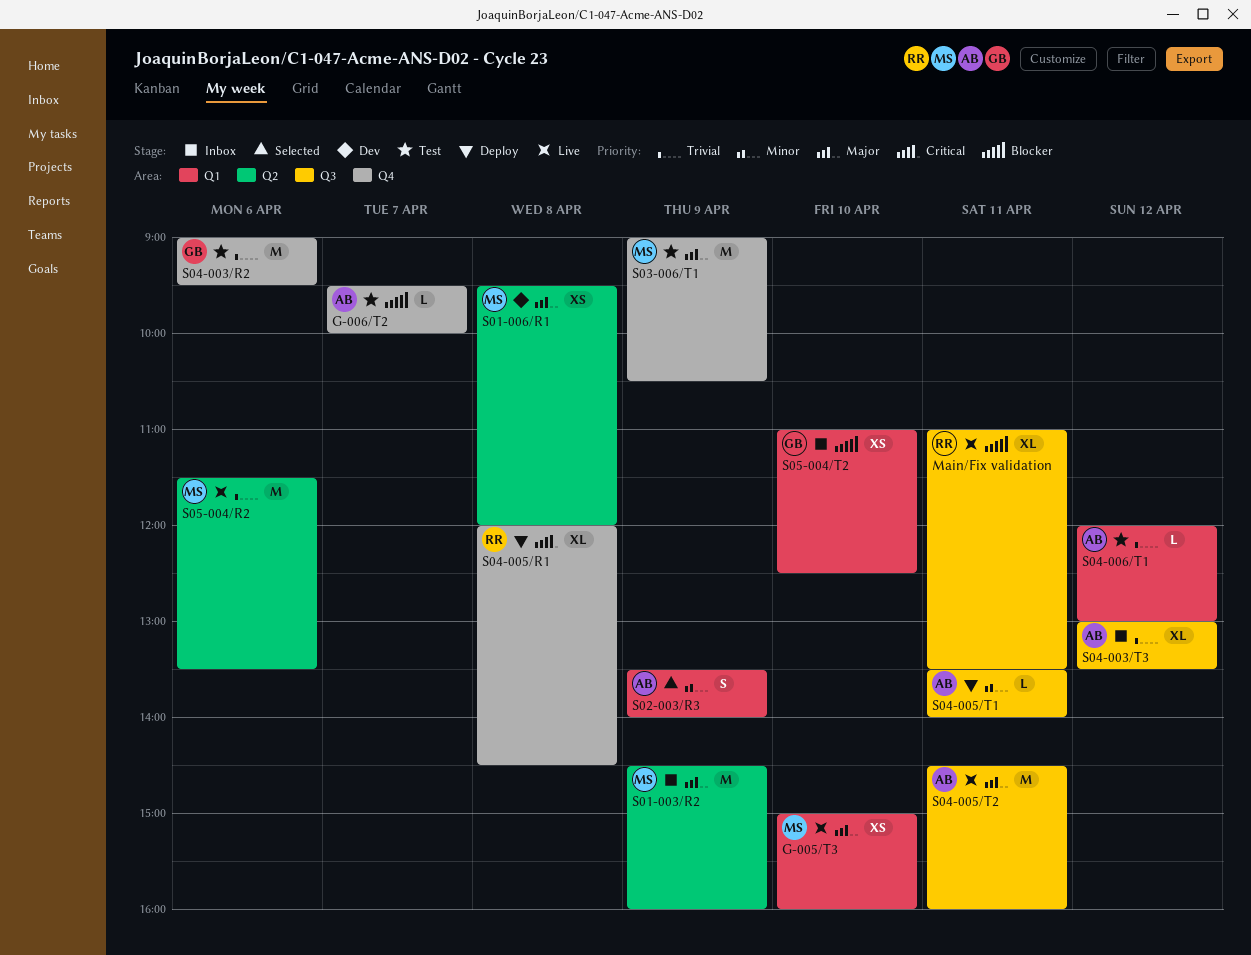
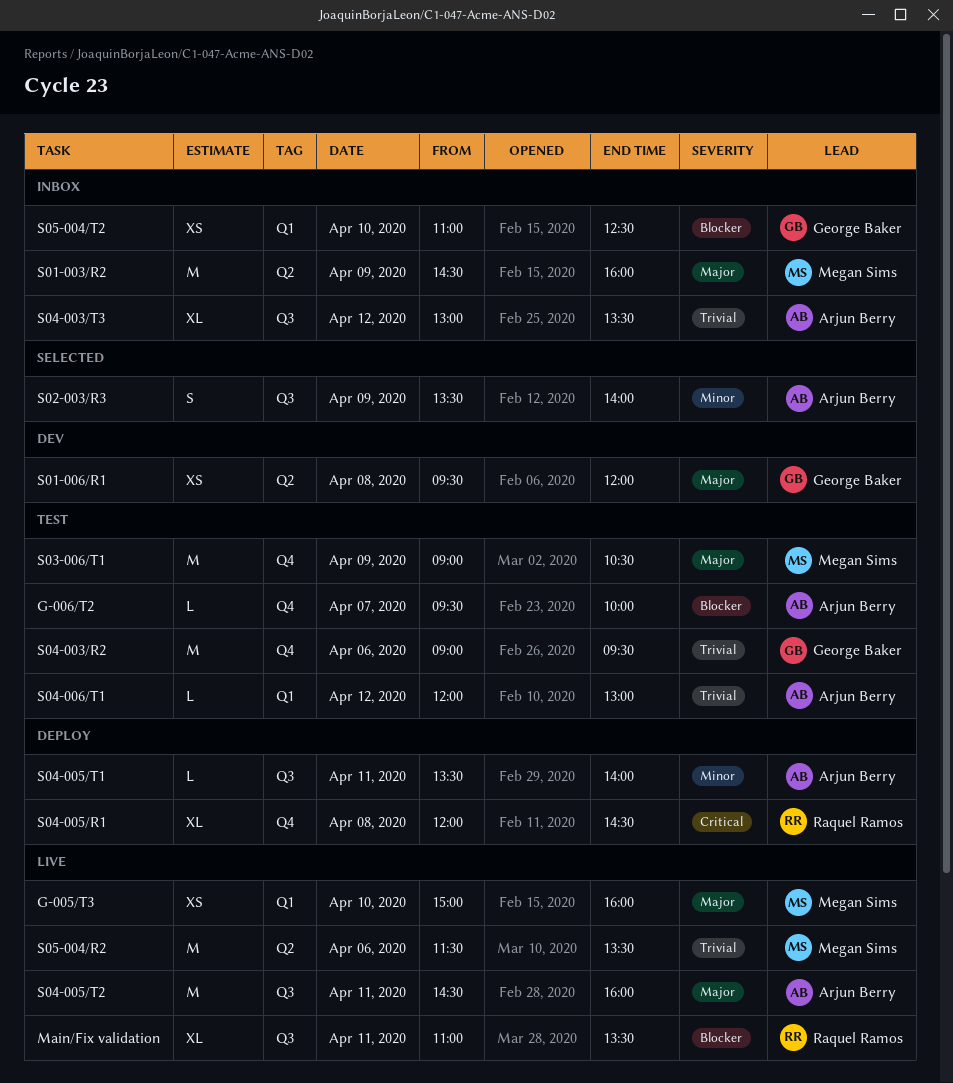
S01-006/R1, owner: Megan Sims -> George Baker
S02-003/R3, label: Q1 -> Q3

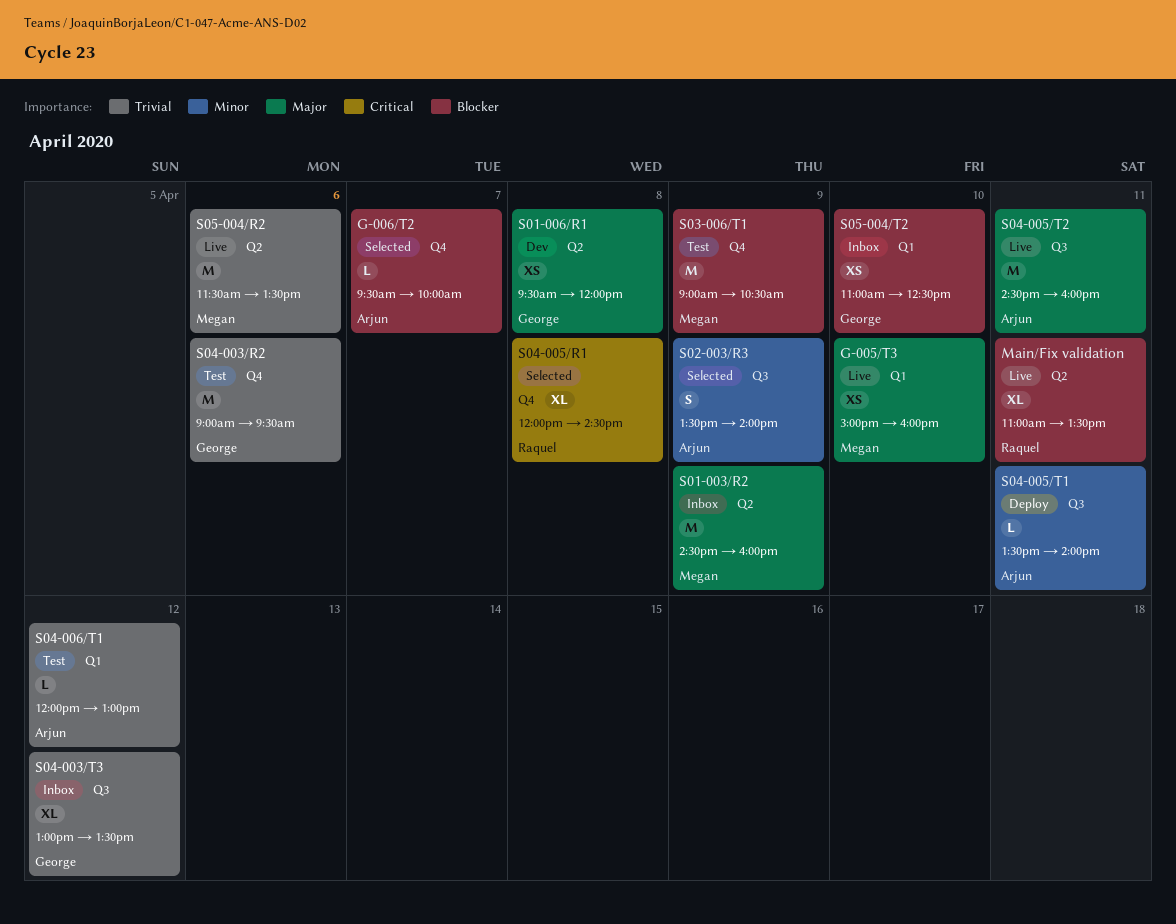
G-006/T2, status: Test -> Selected
Main/Fix validation, label: Q3 -> Q2
S03-006/T1, priority: Major -> Blocker
S04-003/T3, owner: Arjun Berry -> George Baker
S04-005/R1, status: Deploy -> Selected

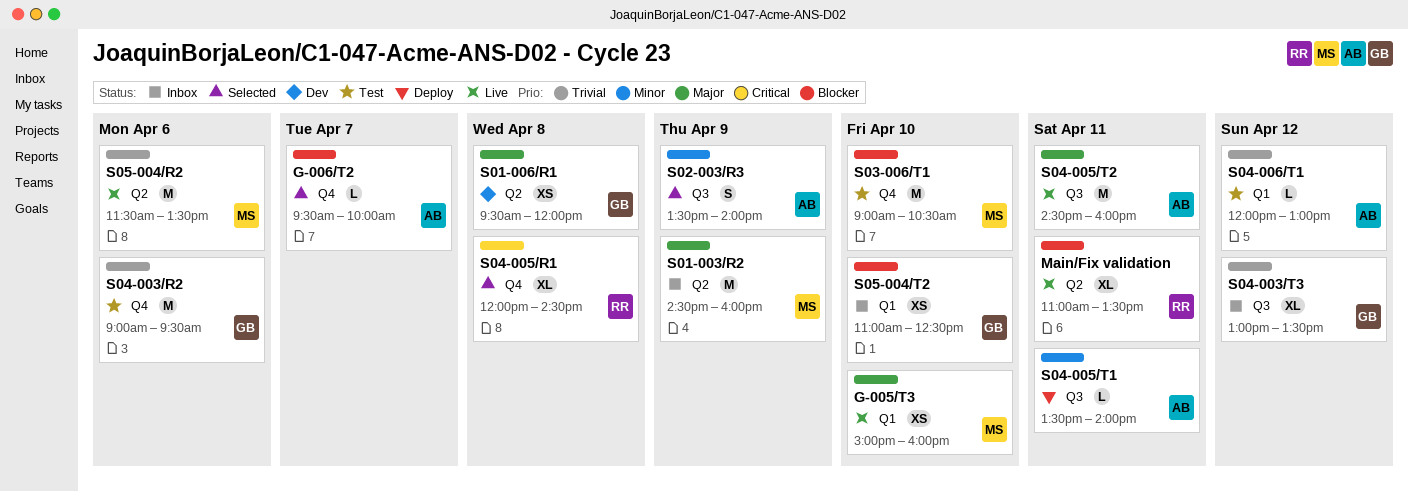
S03-006/T1, day: Apr 9 -> Apr 10

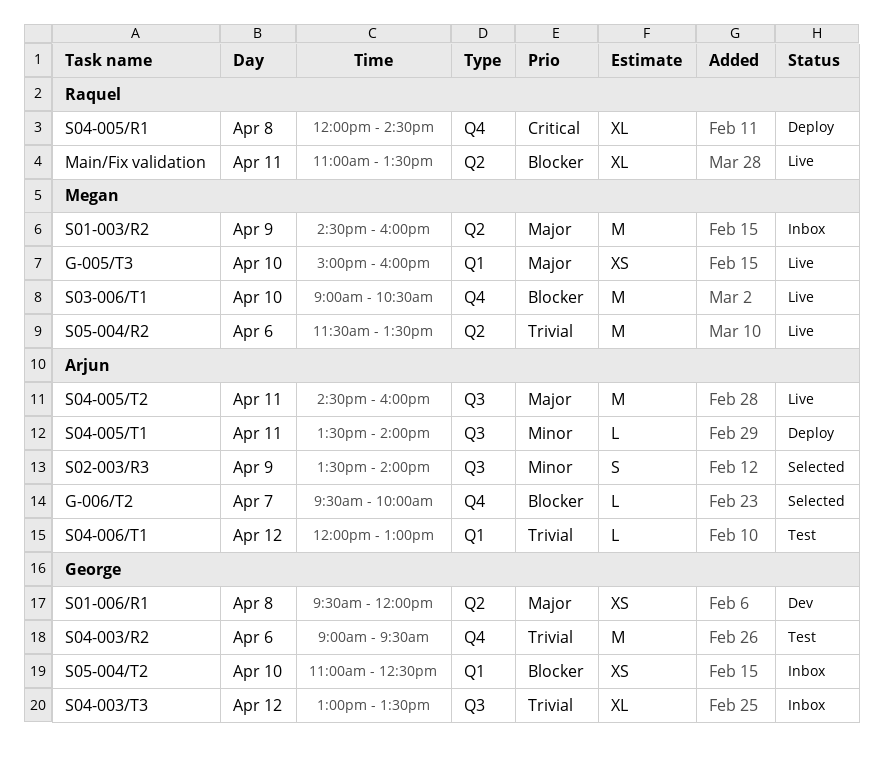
S03-006/T1, status: Test -> Live
S04-005/R1, status: Selected -> Deploy

